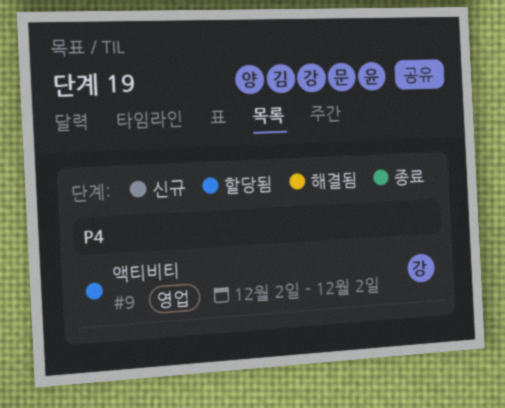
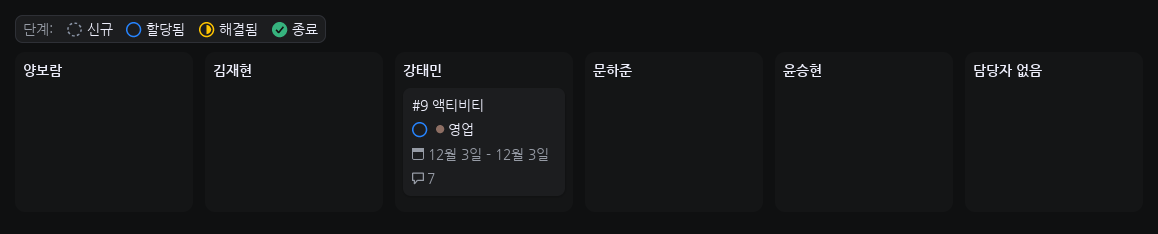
#9, start: Dec 2 -> Dec 3
#9, due: Dec 2 -> Dec 3

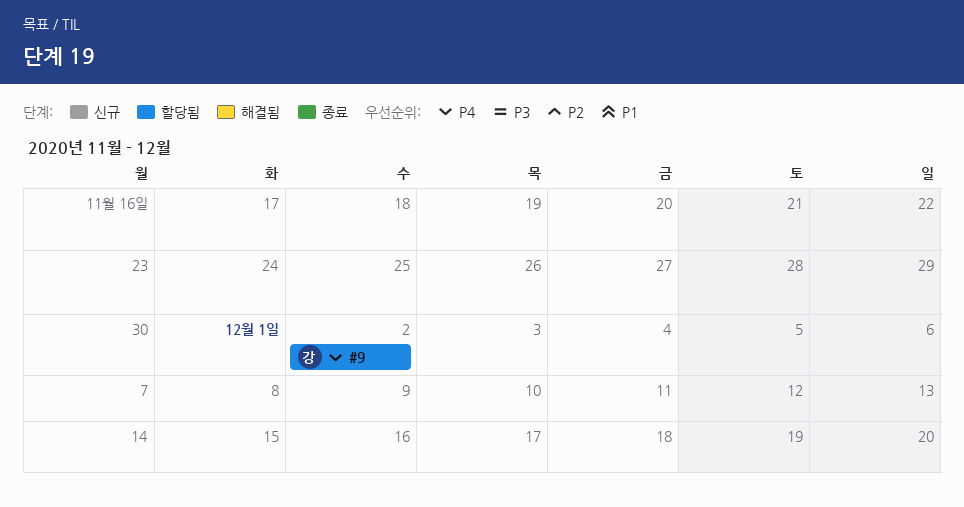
#9, start: Dec 3 -> Dec 2
#9, due: Dec 3 -> Dec 2

